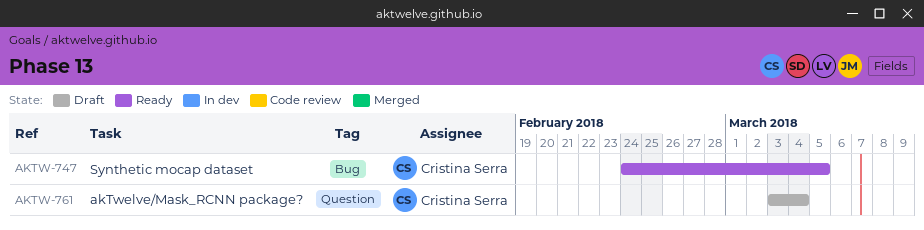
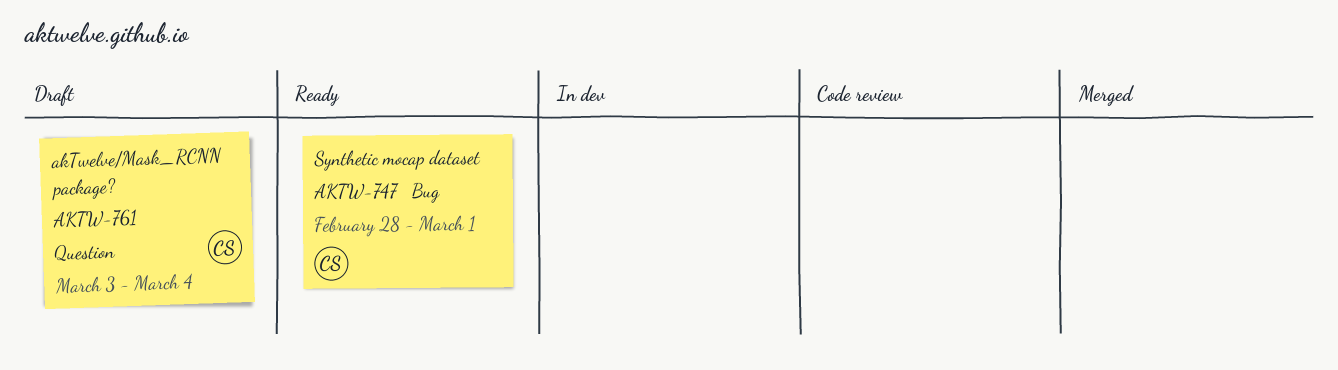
AKTW-747, start: Feb 24 -> Feb 28
AKTW-747, due: Mar 5 -> Mar 1

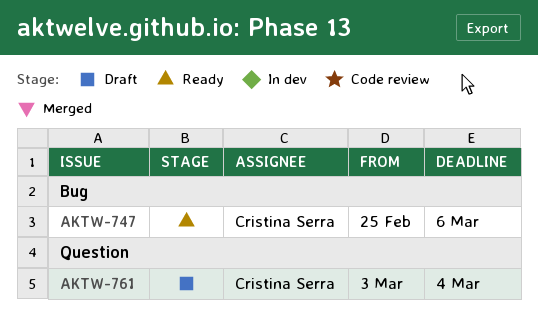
AKTW-747, start: Feb 28 -> Feb 25
AKTW-747, due: Mar 1 -> Mar 6

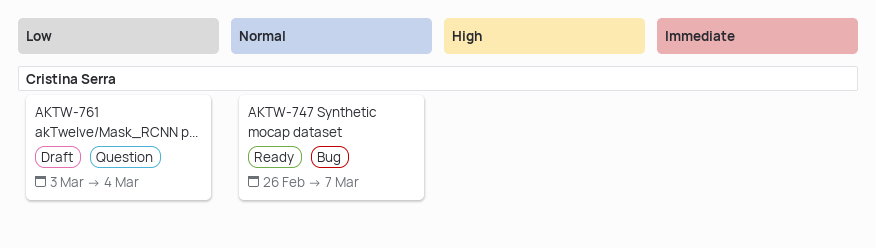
AKTW-747, start: Feb 25 -> Feb 26
AKTW-747, due: Mar 6 -> Mar 7

